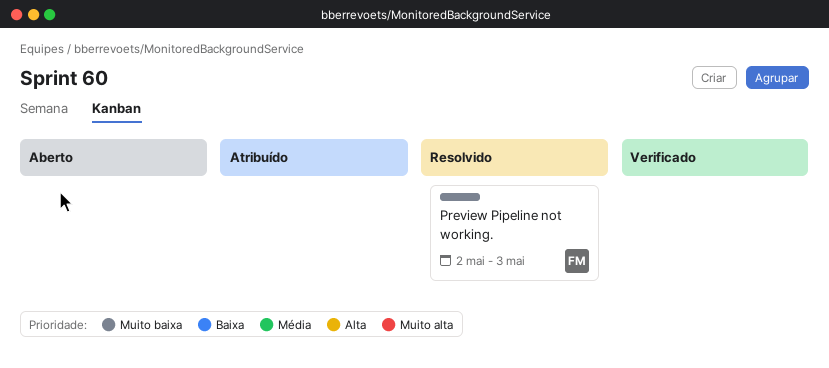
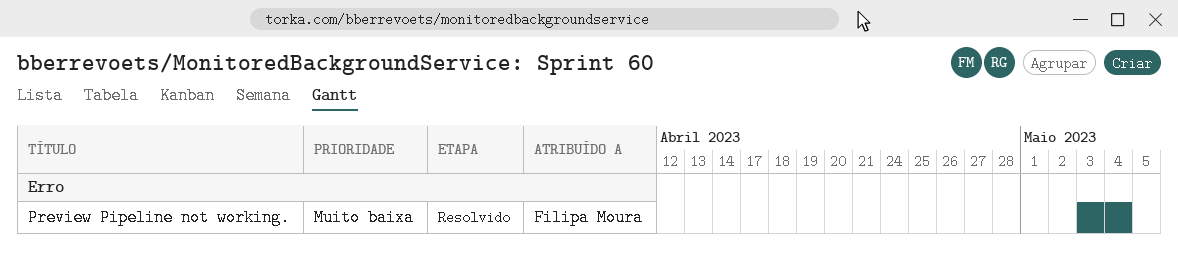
Preview Pipeline not working., start: May 2 -> May 3
Preview Pipeline not working., due: May 3 -> May 4

